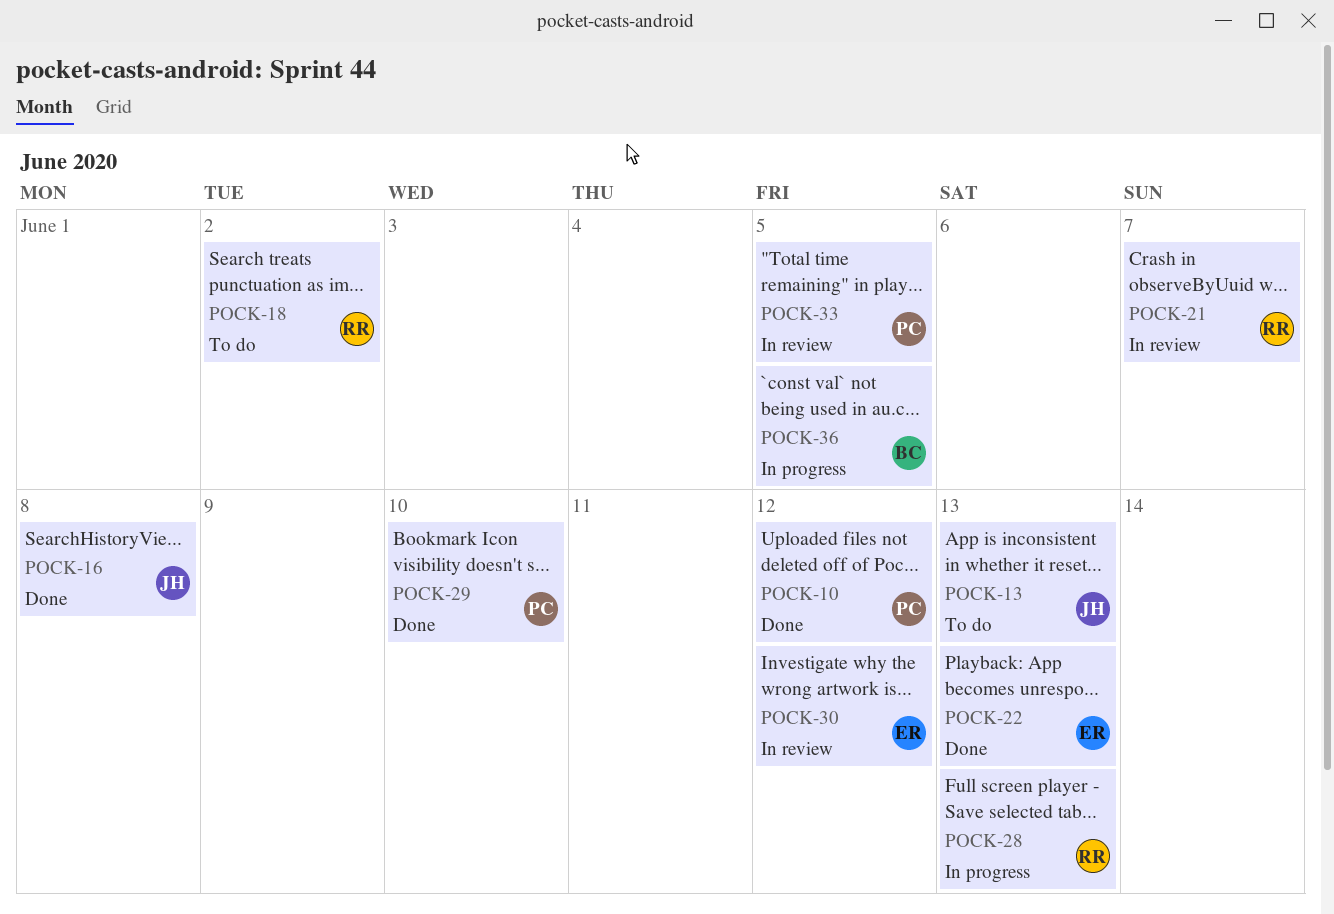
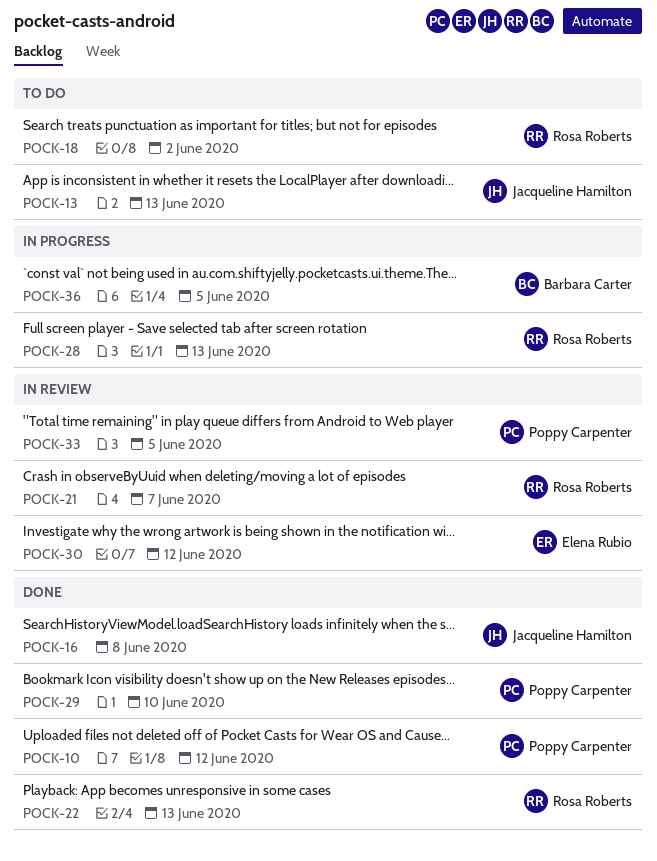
POCK-22, owner: Elena Rubio -> Rosa Roberts

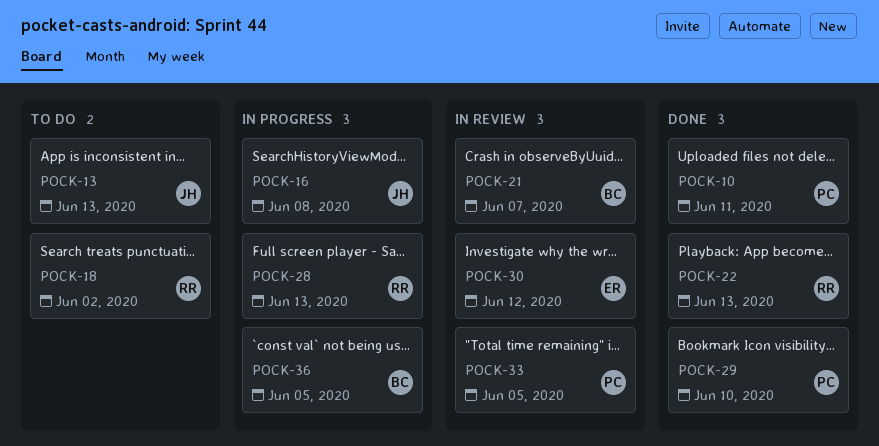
POCK-10, due: Jun 12 -> Jun 11
POCK-16, status: Done -> In progress
POCK-21, owner: Rosa Roberts -> Barbara Carter

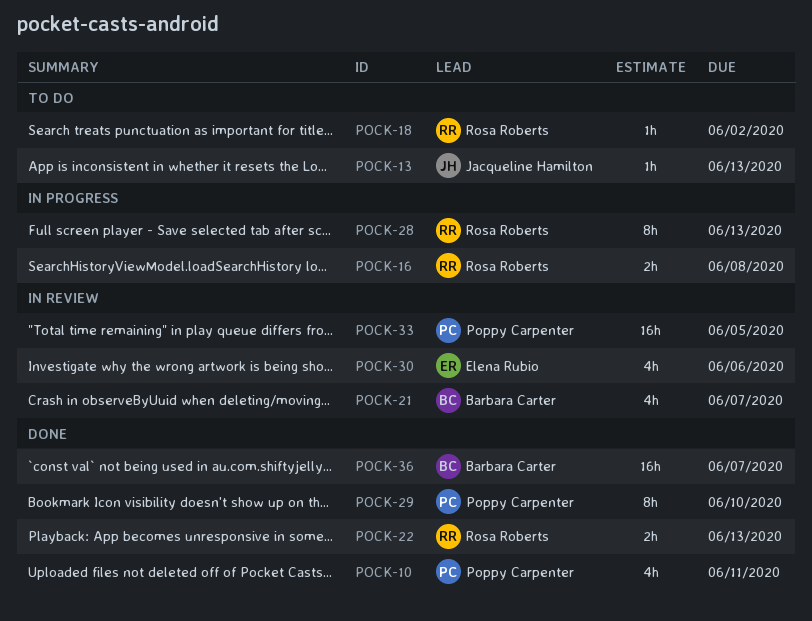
POCK-16, owner: Jacqueline Hamilton -> Rosa Roberts
POCK-30, due: Jun 12 -> Jun 6
POCK-36, status: In progress -> Done
POCK-36, due: Jun 5 -> Jun 7

